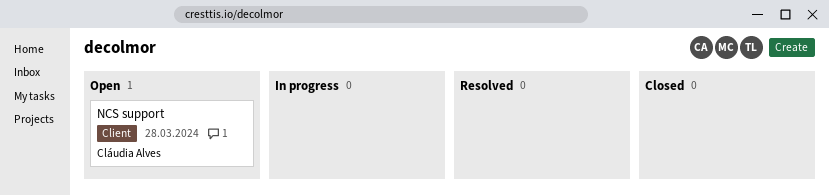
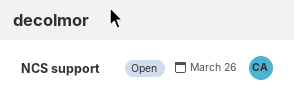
NCS support, due: Mar 28 -> Mar 26

